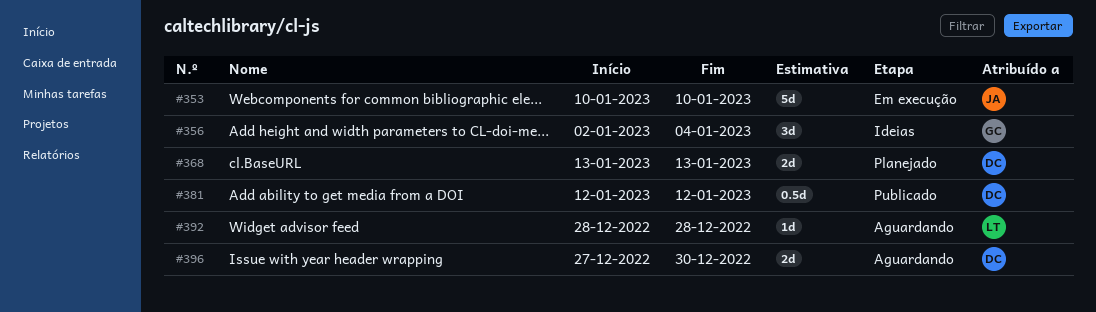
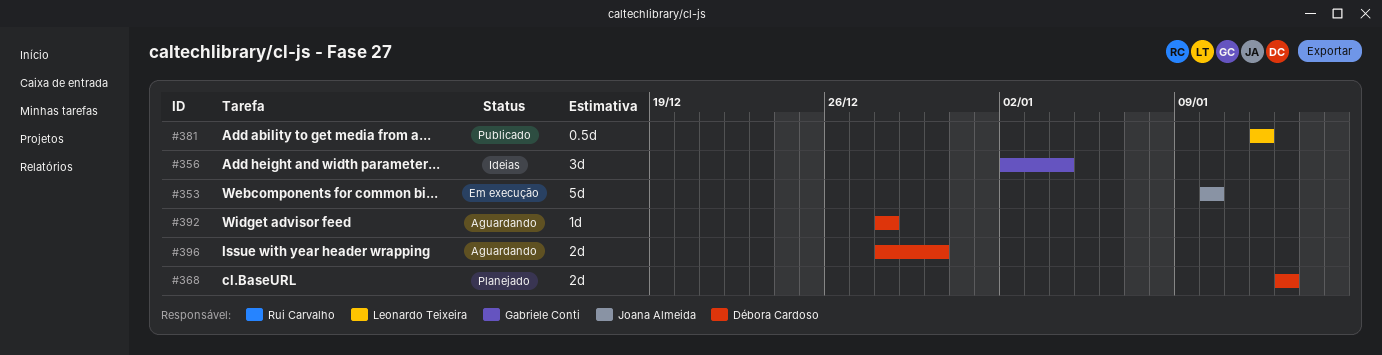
#381, owner: Débora Cardoso -> Leonardo Teixeira
#392, owner: Leonardo Teixeira -> Débora Cardoso
#396, start: Dec 27 -> Dec 28

